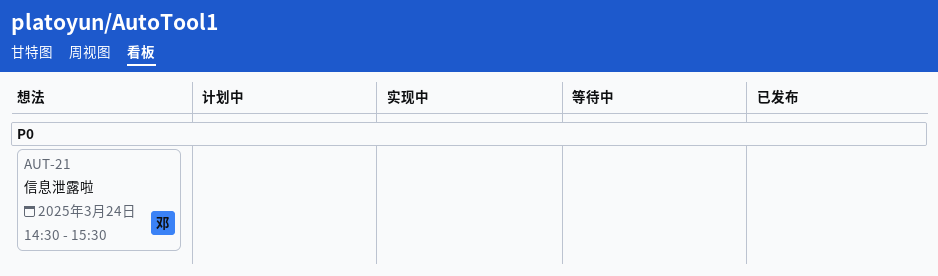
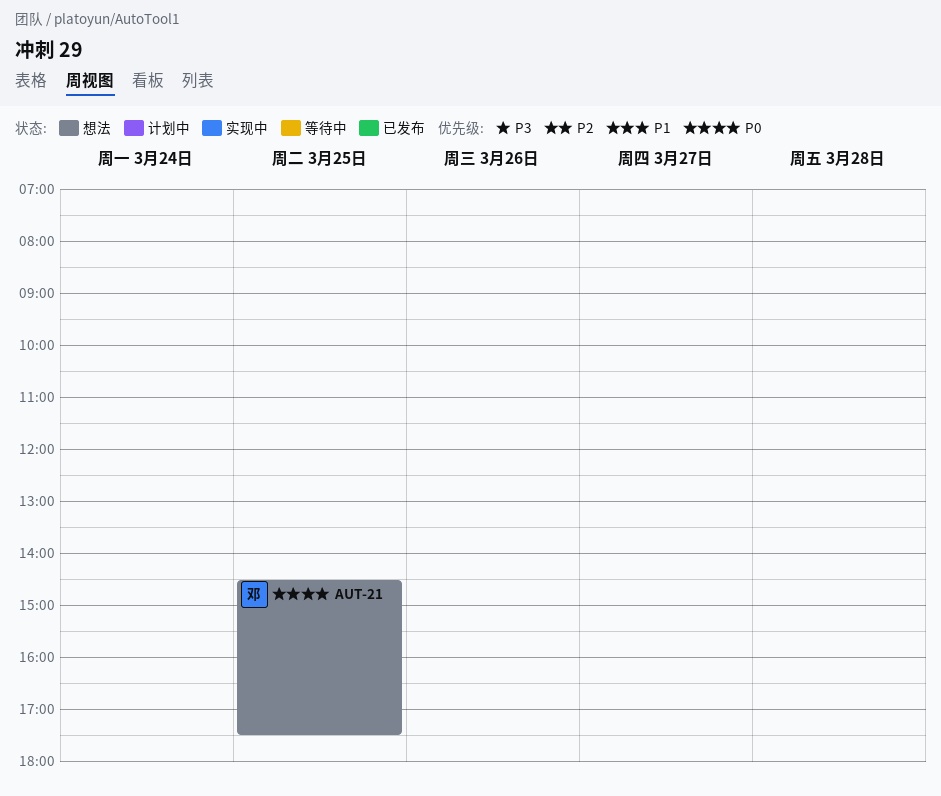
AUT-21, day: Mar 24 -> Mar 25
AUT-21, ends: 15:30 -> 17:30

